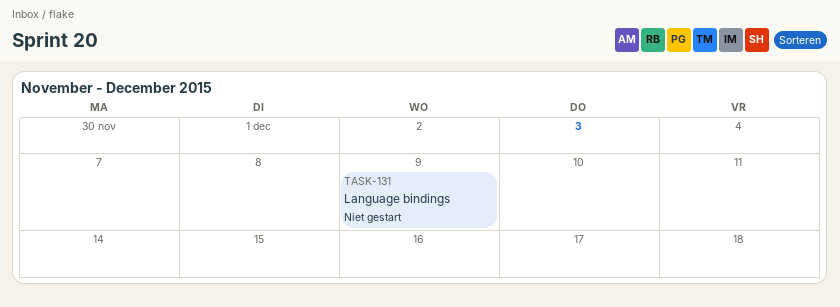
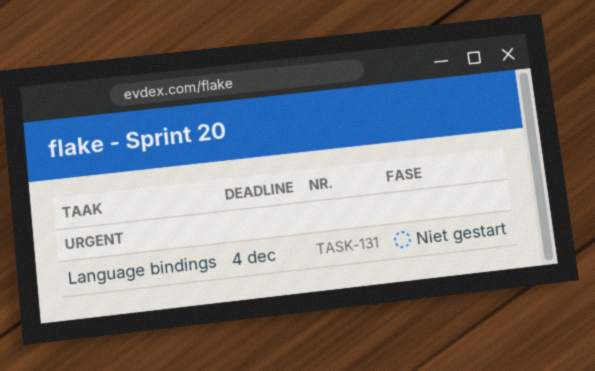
TASK-131, due: Dec 9 -> Dec 4

